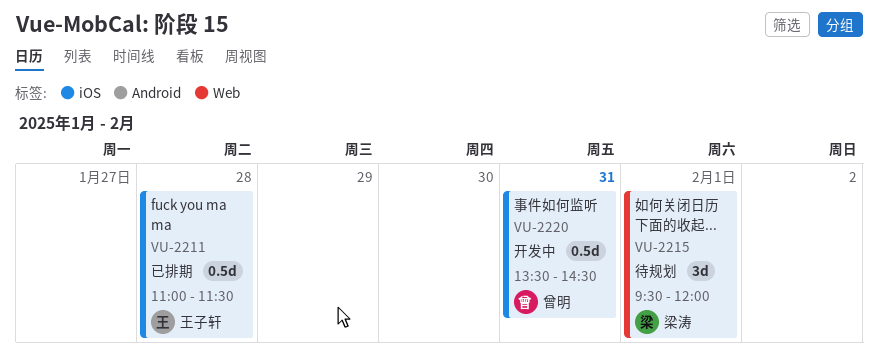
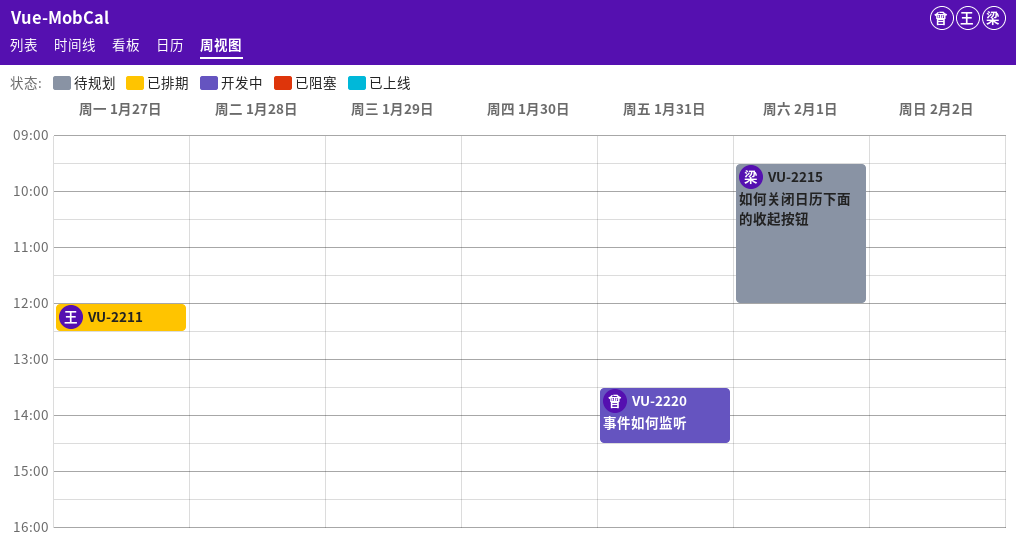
VU-2211, day: Jan 28 -> Jan 27
VU-2211, begins: 11:00 -> 12:00
VU-2211, ends: 11:30 -> 12:30

